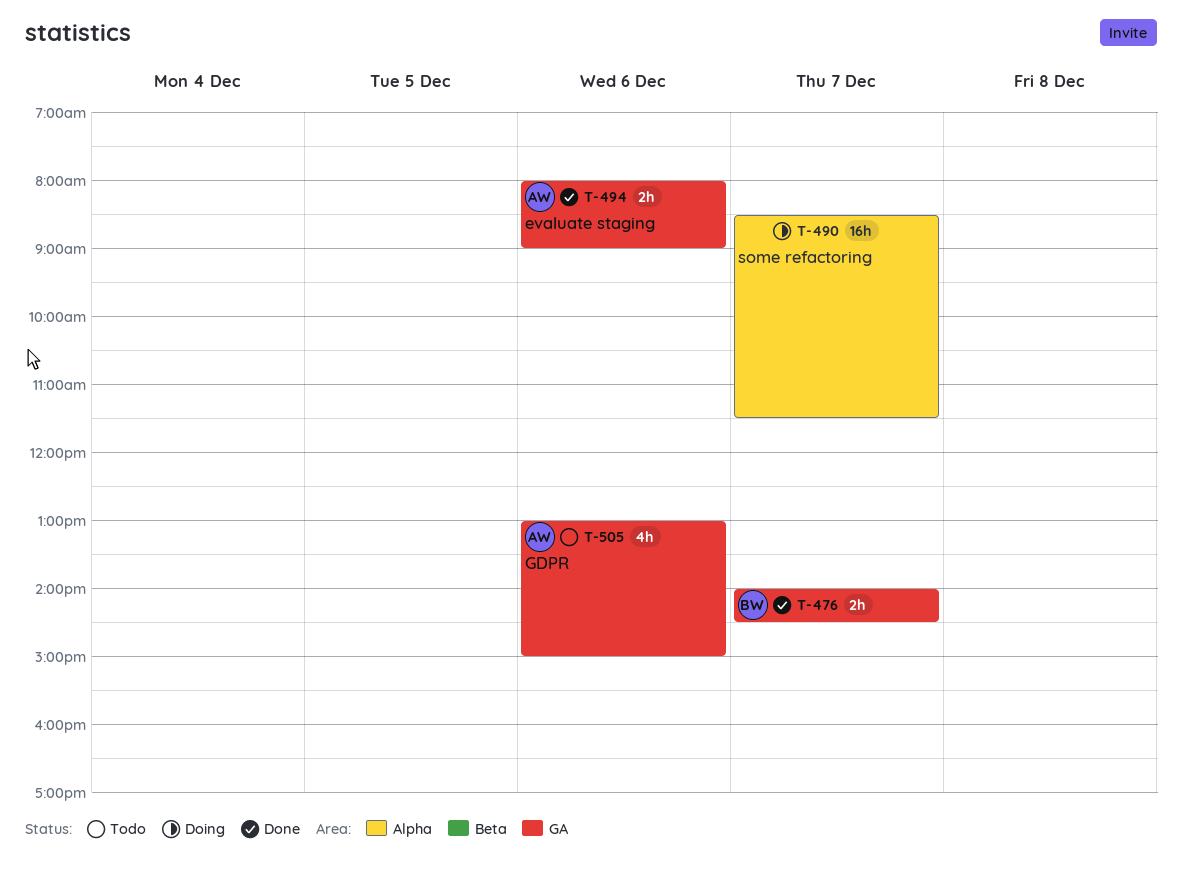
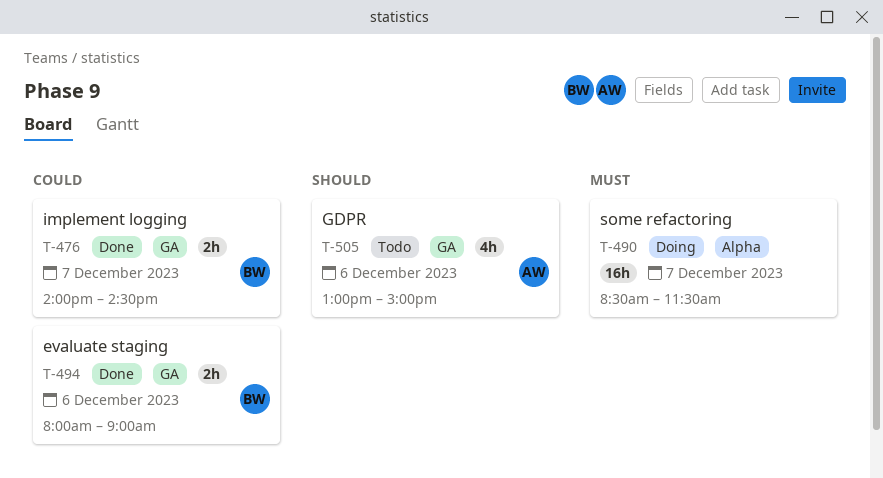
T-494, owner: AW -> BW

